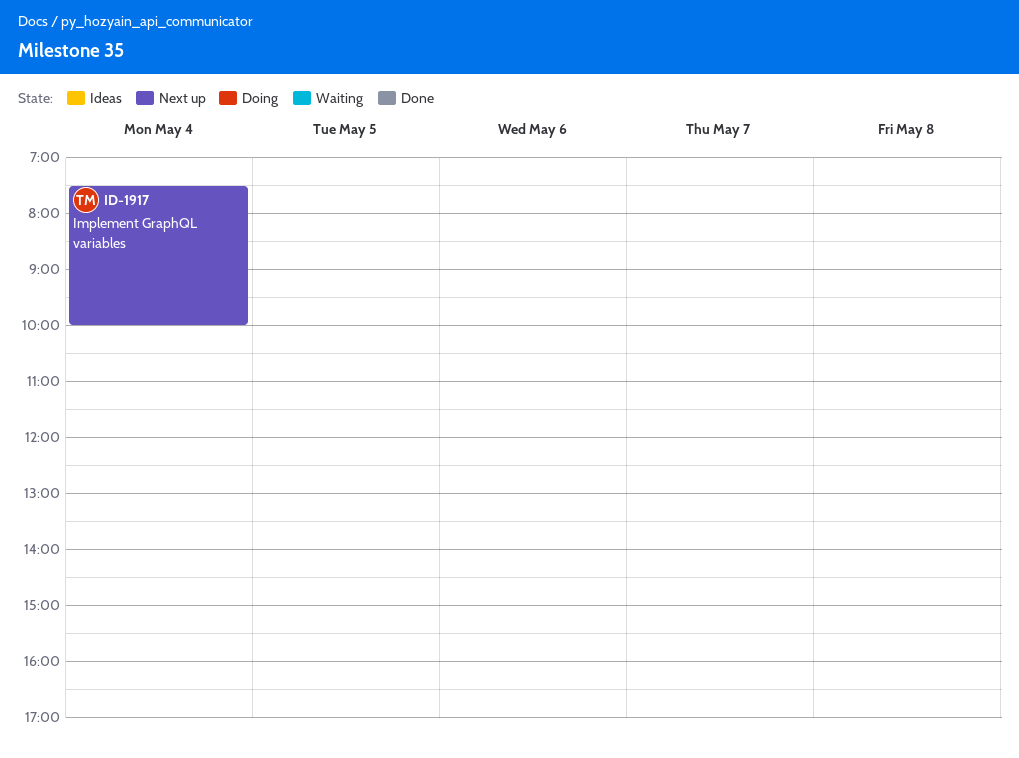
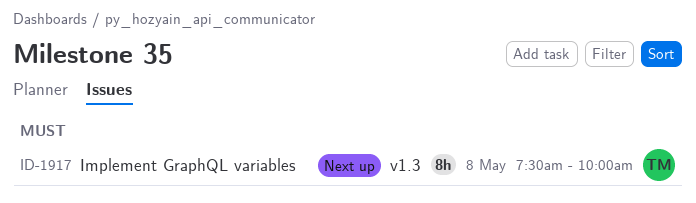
ID-1917, day: May 4 -> May 8

